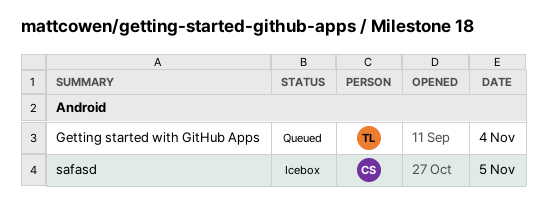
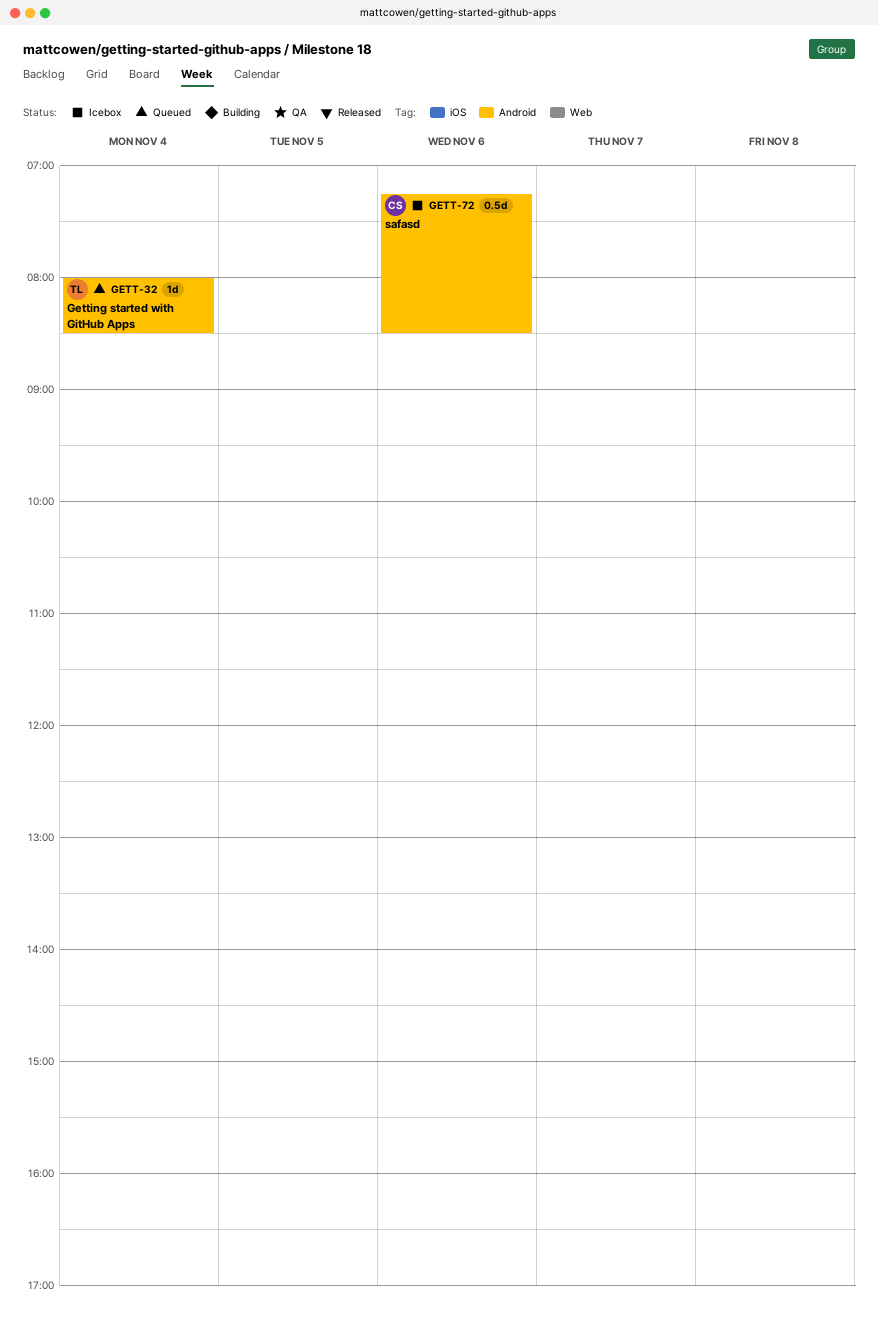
safasd, day: Nov 5 -> Nov 6

